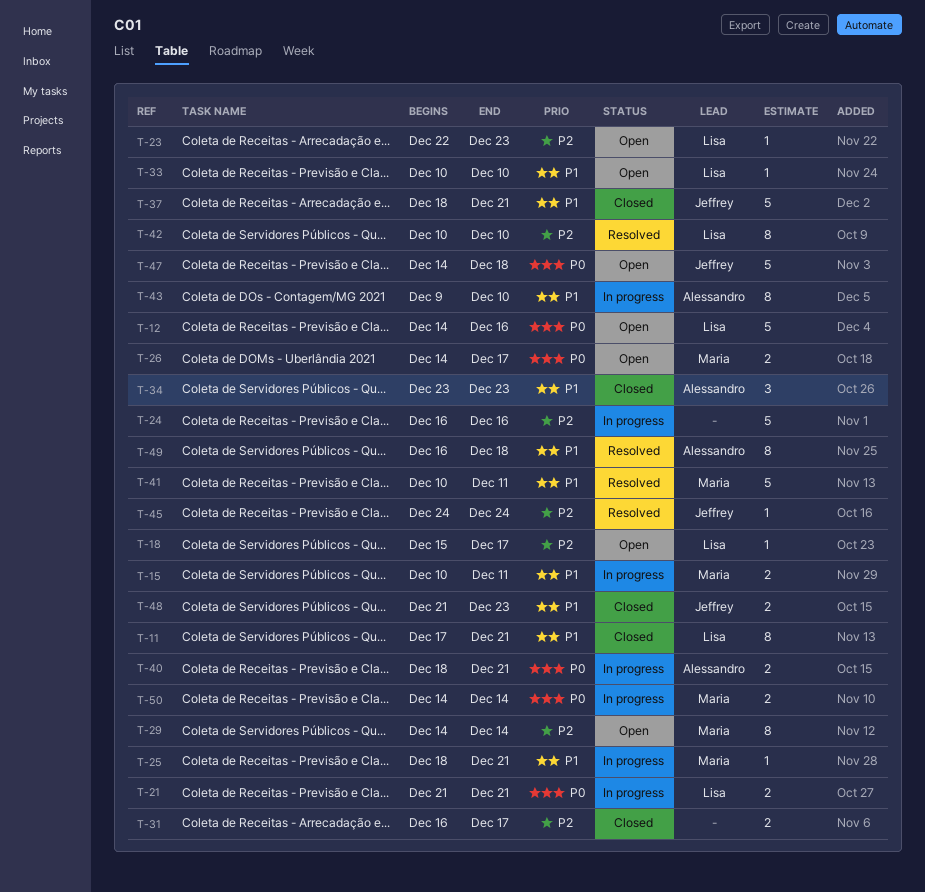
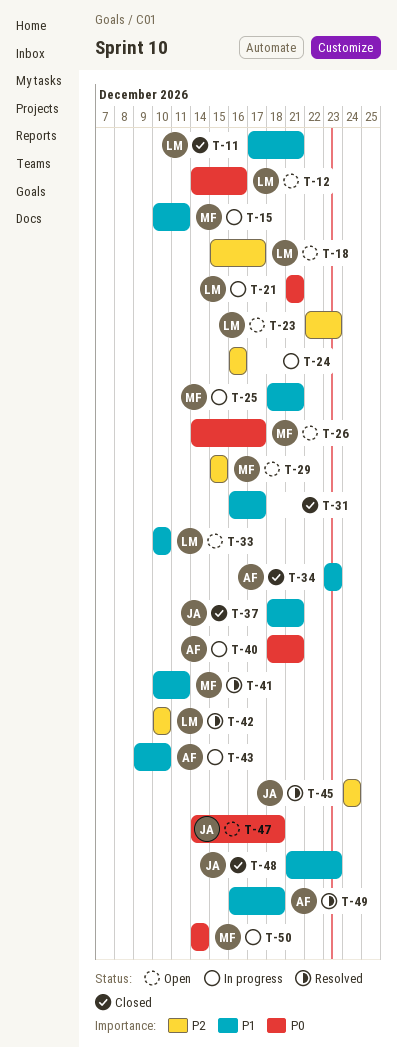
T-29, start: Dec 14 -> Dec 15
T-29, due: Dec 14 -> Dec 15
T-31, priority: P2 -> P1

